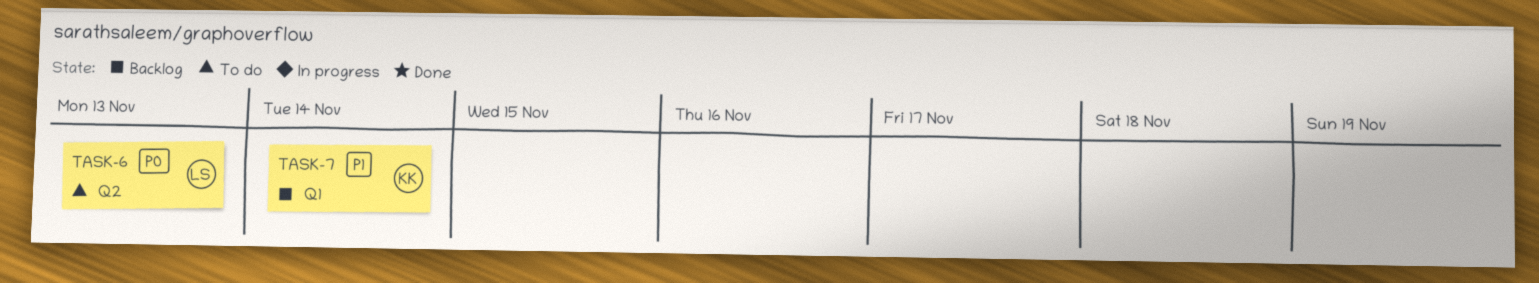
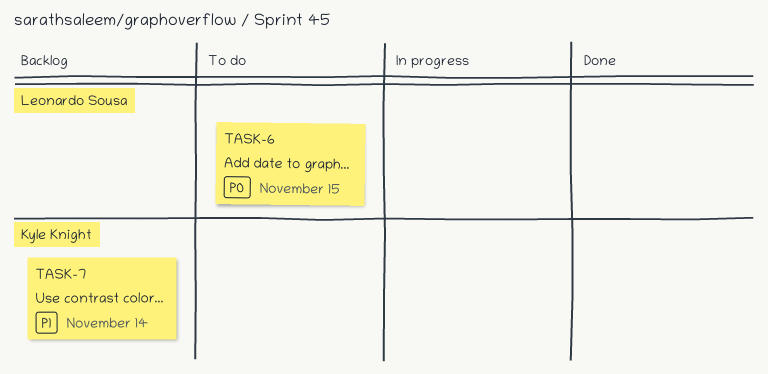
TASK-6, due: Nov 13 -> Nov 15

